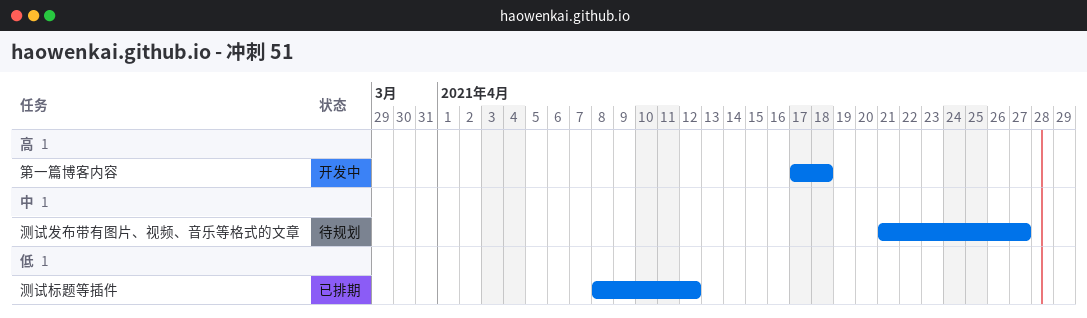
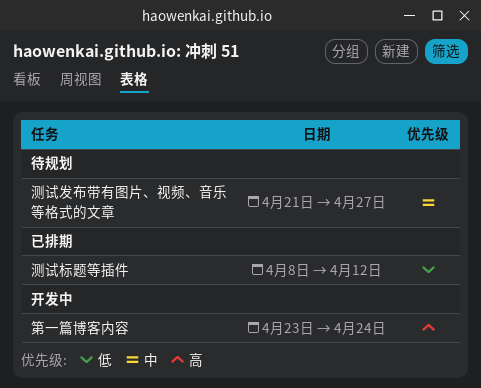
第一篇博客内容, start: Apr 17 -> Apr 23
第一篇博客内容, due: Apr 18 -> Apr 24

